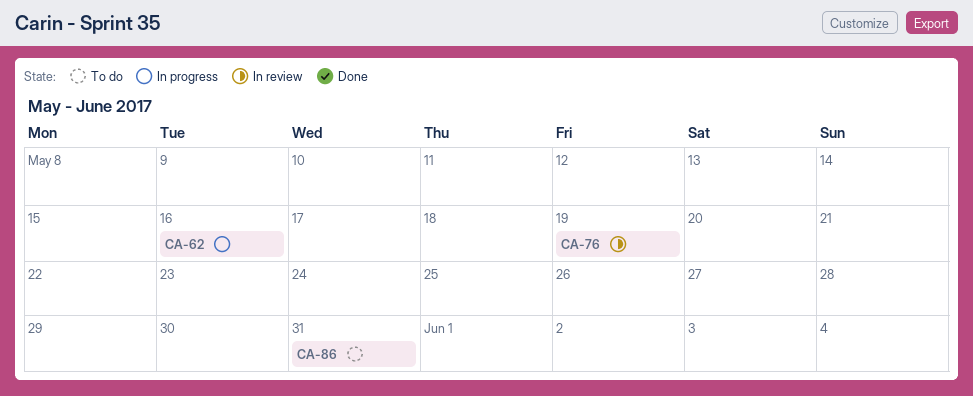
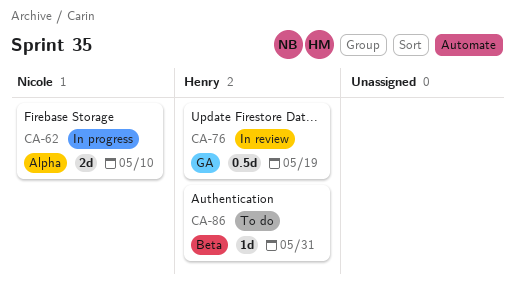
CA-62, due: May 16 -> May 10

